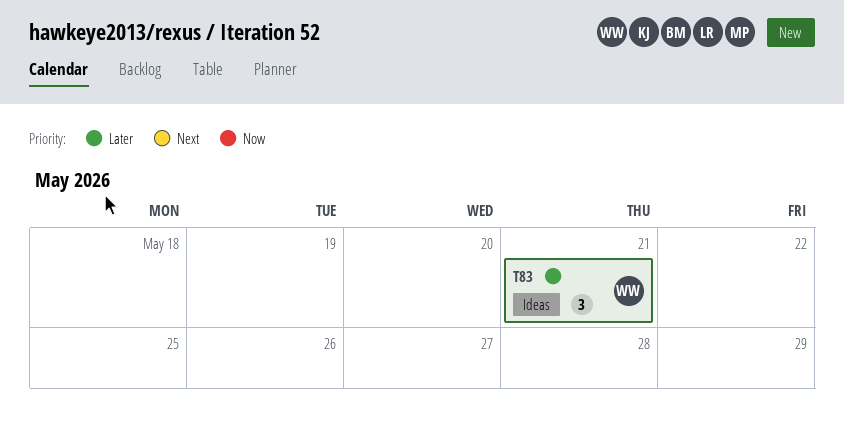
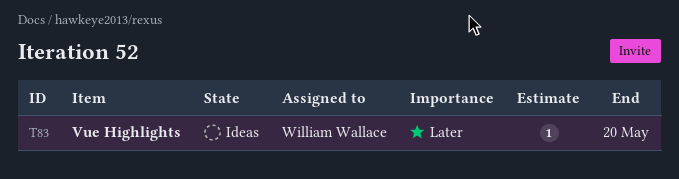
T83, estimate: 3 -> 1
T83, due: May 21 -> May 20

